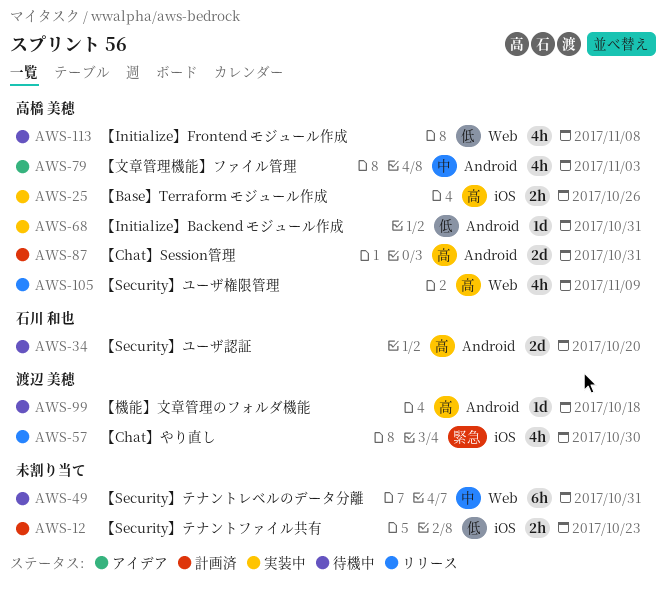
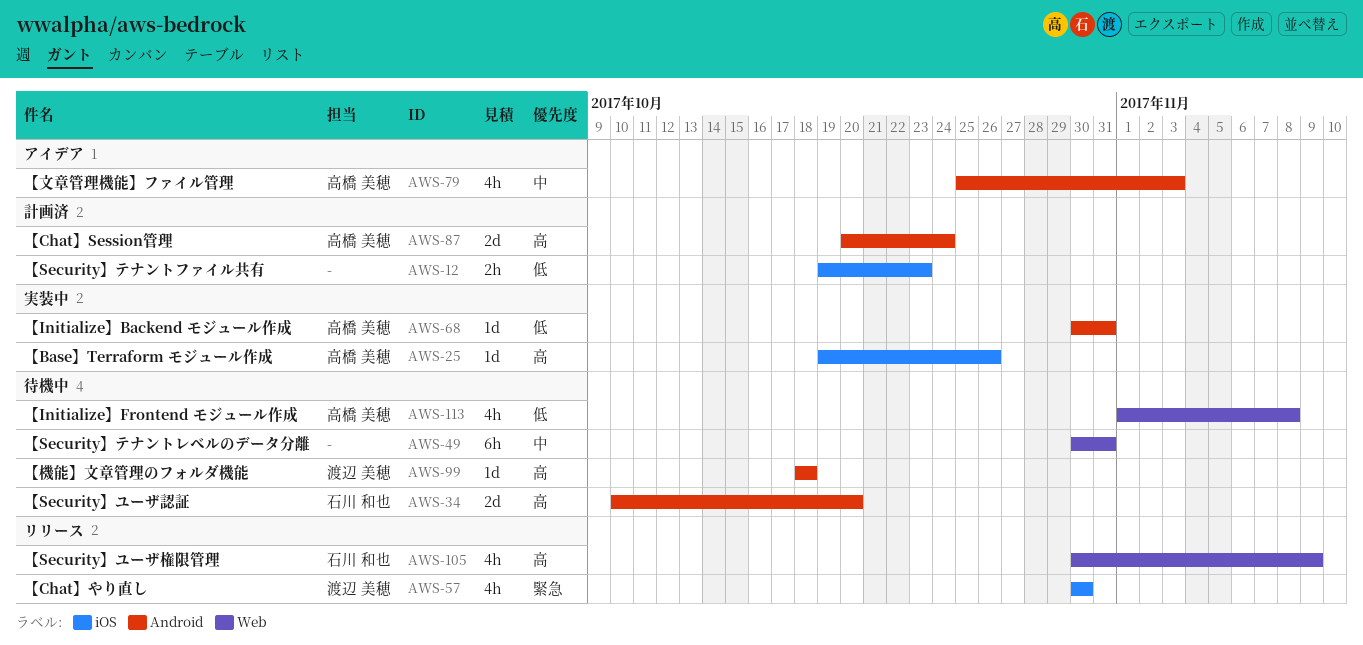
AWS-25, estimate: 2h -> 1d
AWS-87, due: Oct 31 -> Oct 24
AWS-105, owner: 高橋 美穂 -> 石川 和也

